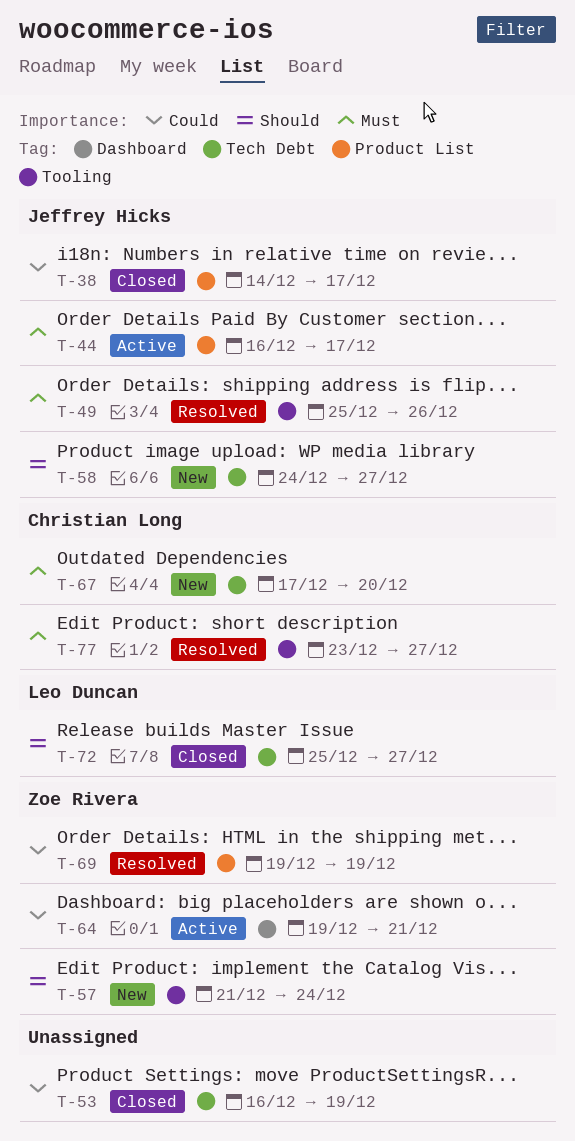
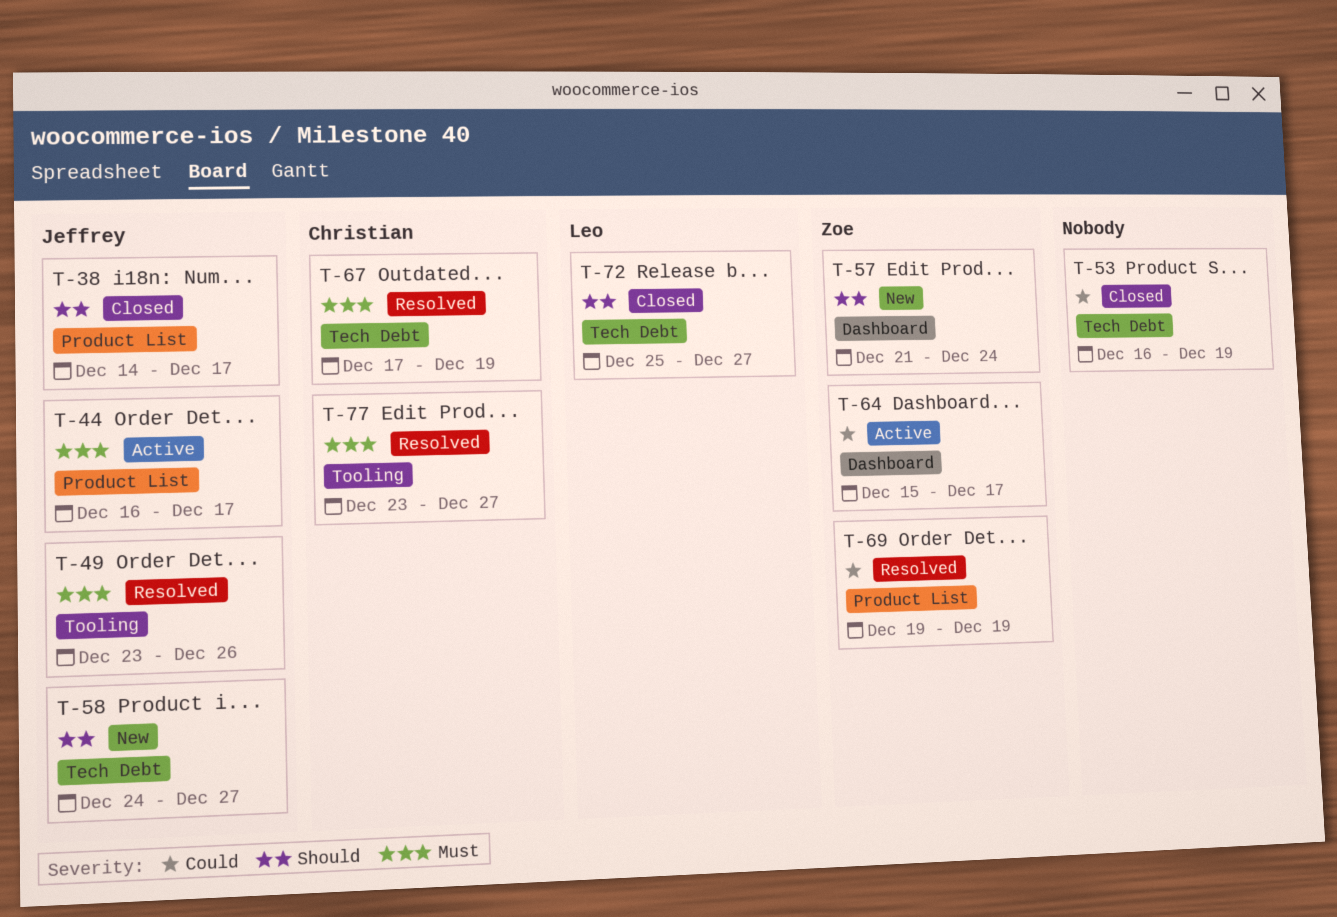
T-38, priority: Could -> Should
T-49, start: Dec 25 -> Dec 23
T-57, label: Tooling -> Dashboard
T-64, start: Dec 19 -> Dec 15
T-64, due: Dec 21 -> Dec 17
T-67, status: New -> Resolved
T-67, due: Dec 20 -> Dec 19

